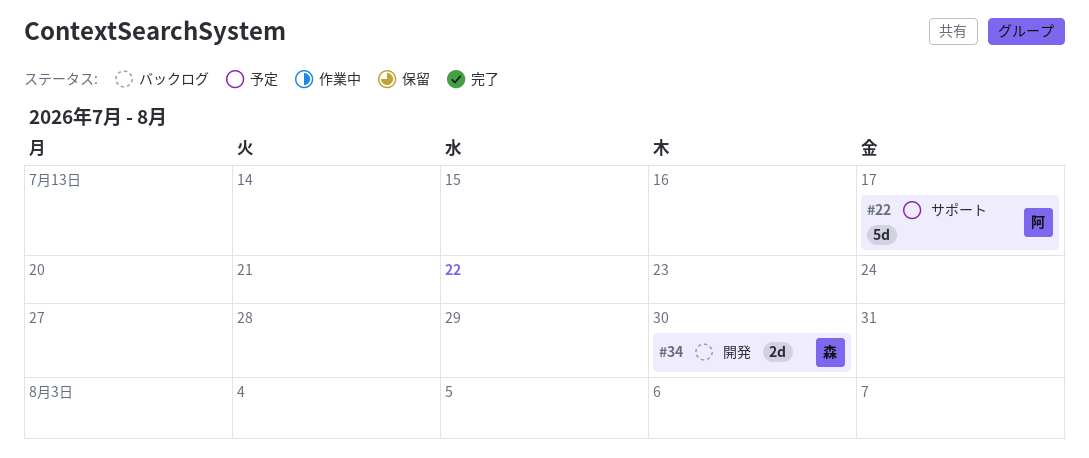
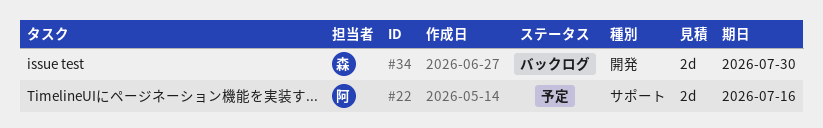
#22, estimate: 5d -> 2d
#22, due: Jul 17 -> Jul 16

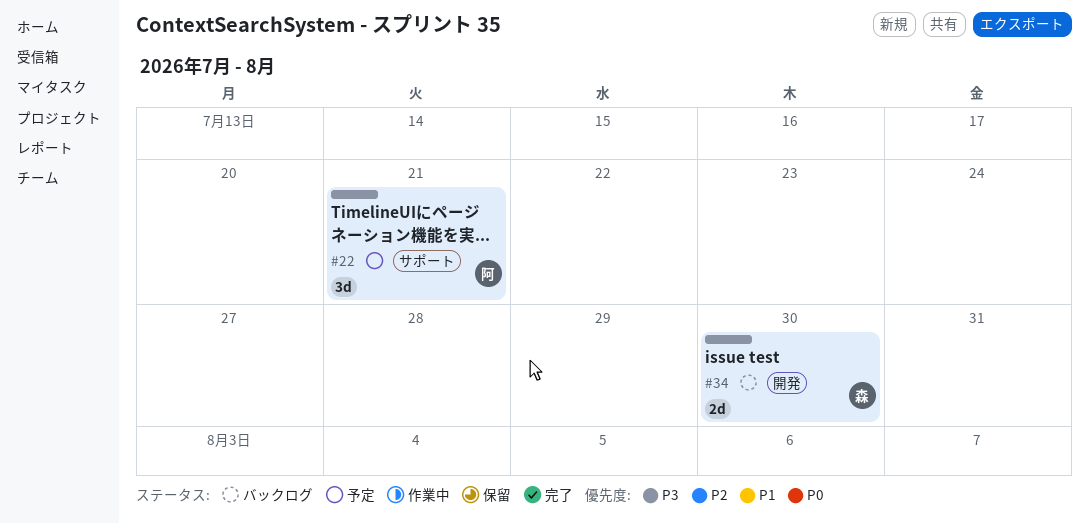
#22, estimate: 2d -> 3d
#22, due: Jul 16 -> Jul 21

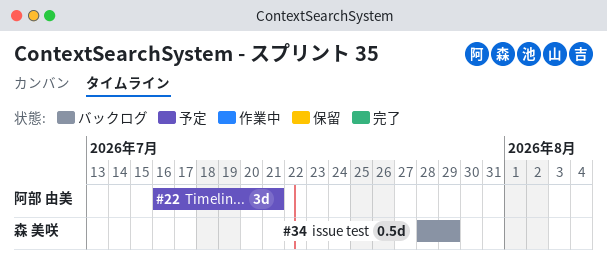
#34, estimate: 2d -> 0.5d
#34, due: Jul 30 -> Jul 29

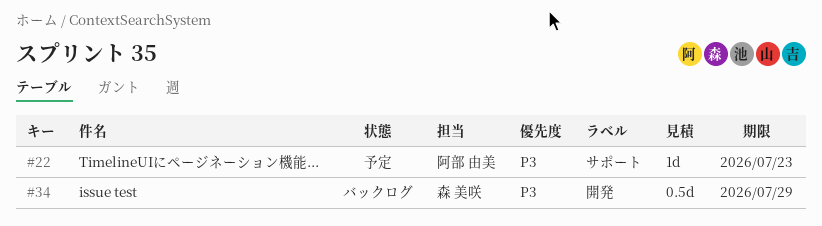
#22, estimate: 3d -> 1d
#22, due: Jul 21 -> Jul 23

